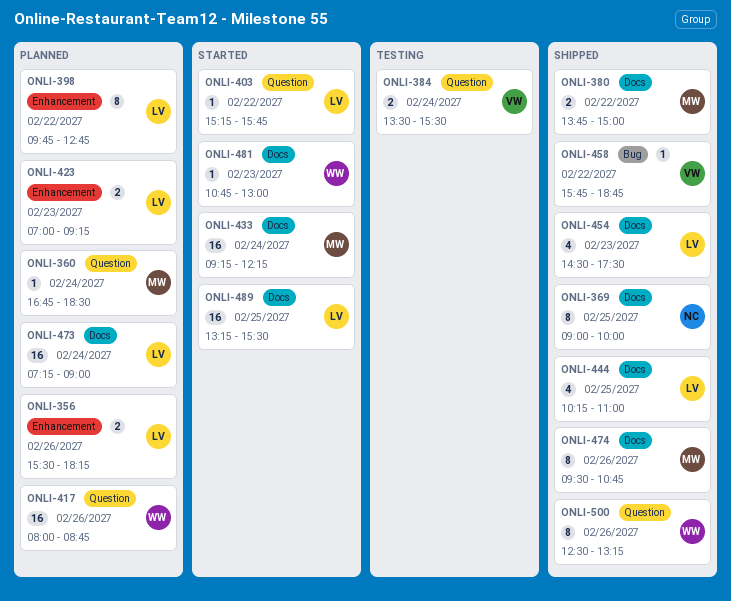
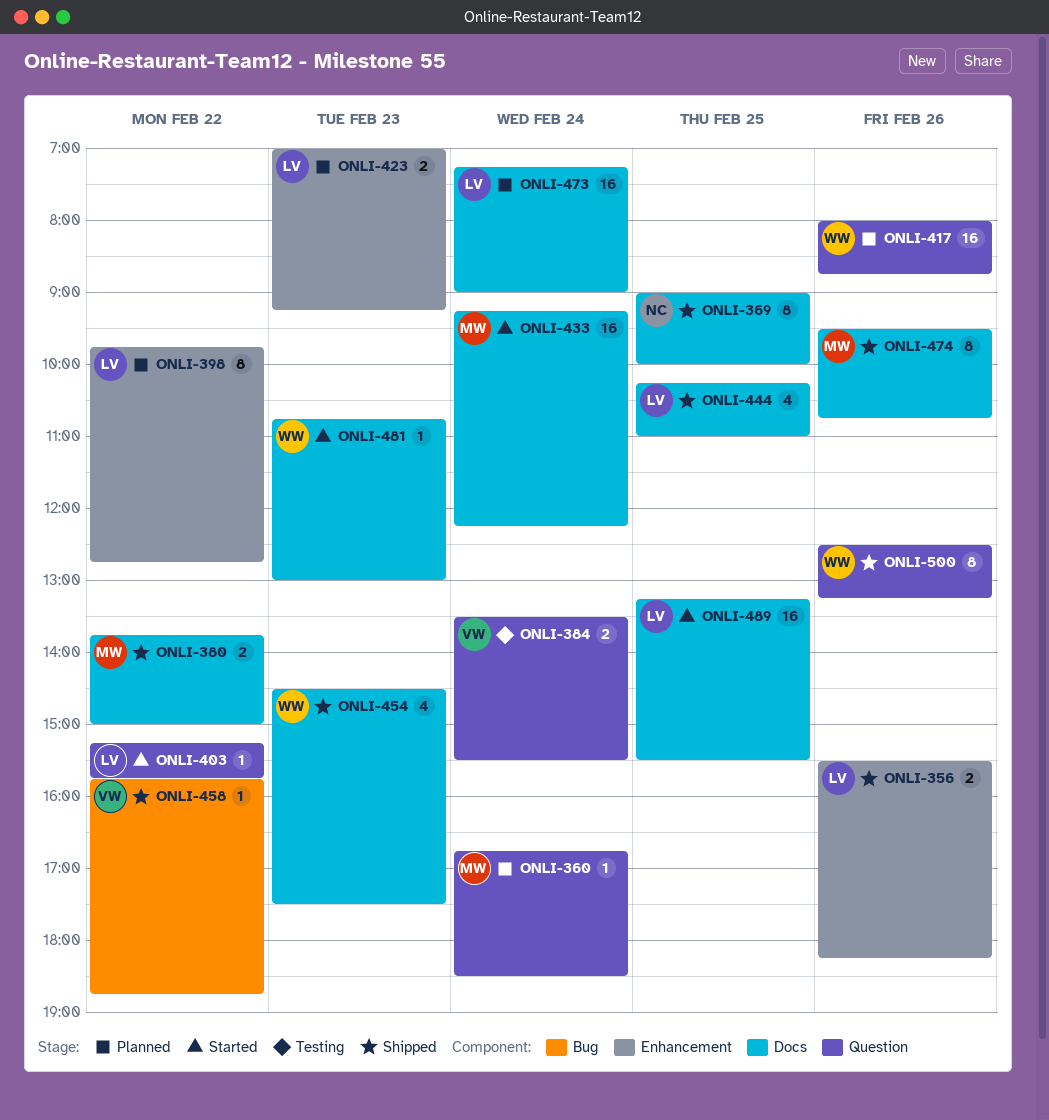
ONLI-356, status: Planned -> Shipped
ONLI-454, owner: LV -> WW

